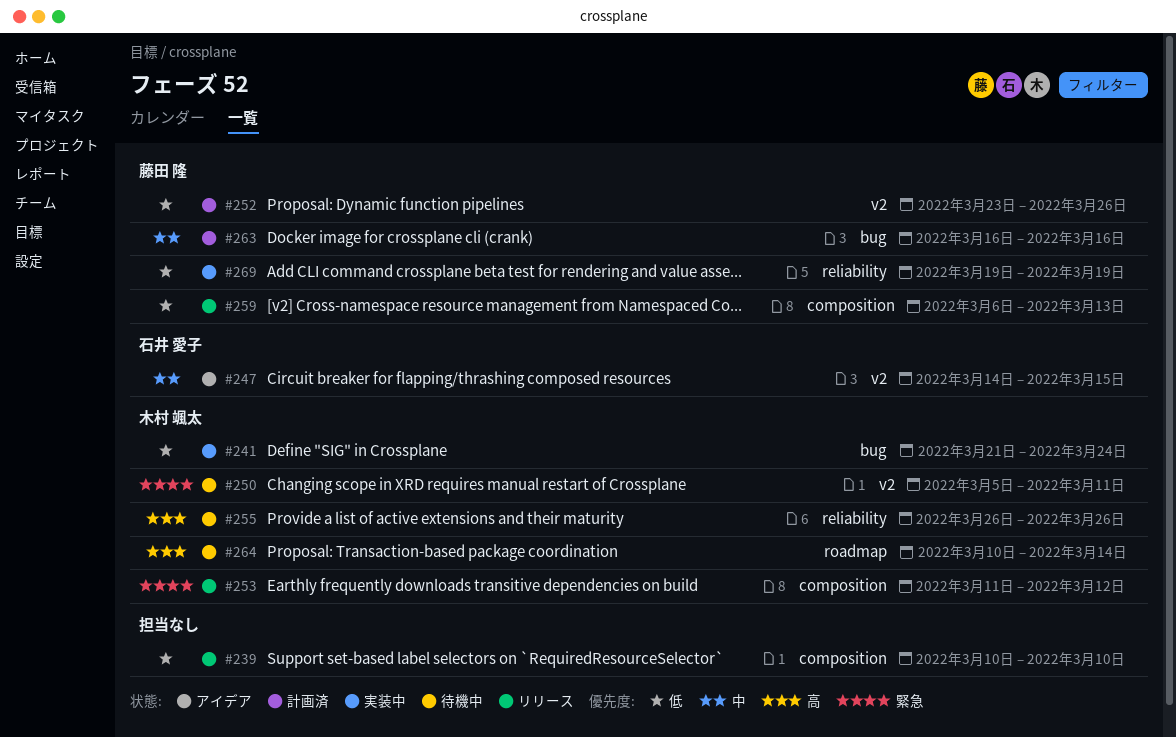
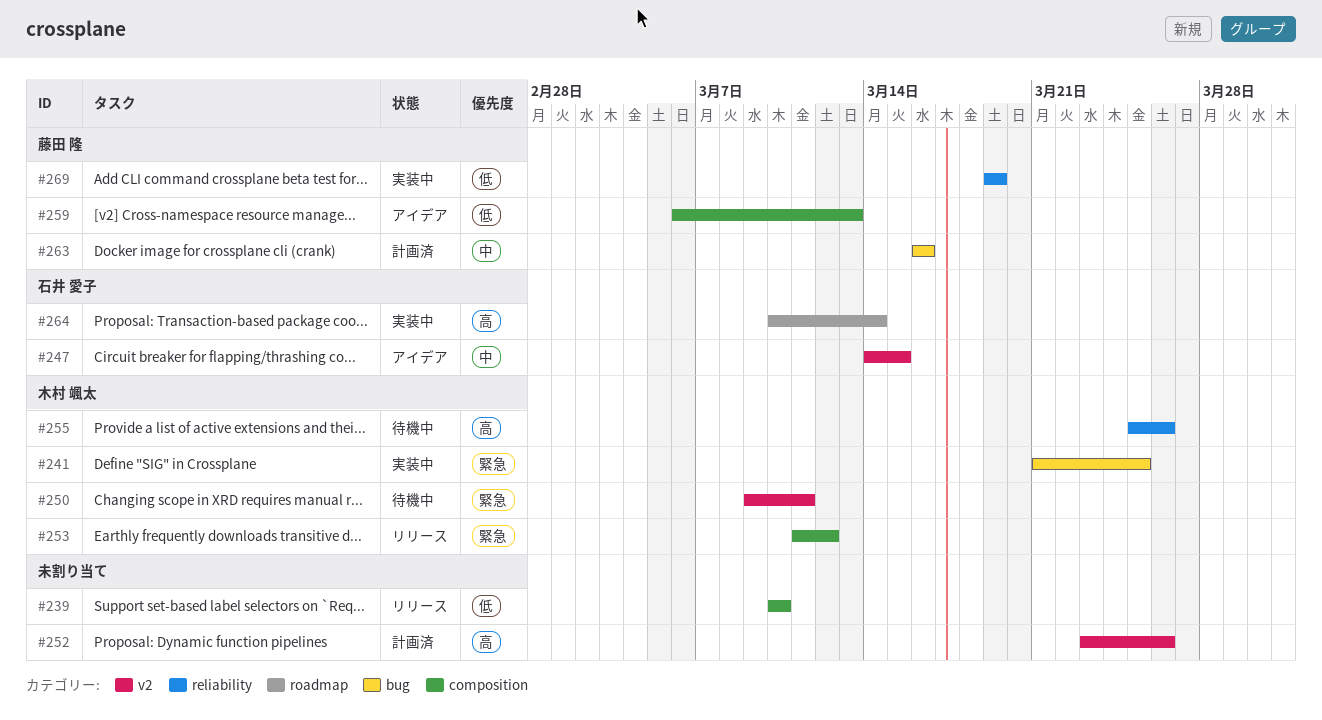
#241, priority: 低 -> 緊急
#241, due: Mar 24 -> Mar 25
#250, start: Mar 5 -> Mar 9
#252, owner: 藤田 隆 -> none
#252, priority: 低 -> 高
#255, start: Mar 26 -> Mar 25
#259, status: リリース -> アイデア
#264, status: 待機中 -> 実装中
#264, owner: 木村 颯太 -> 石井 愛子

